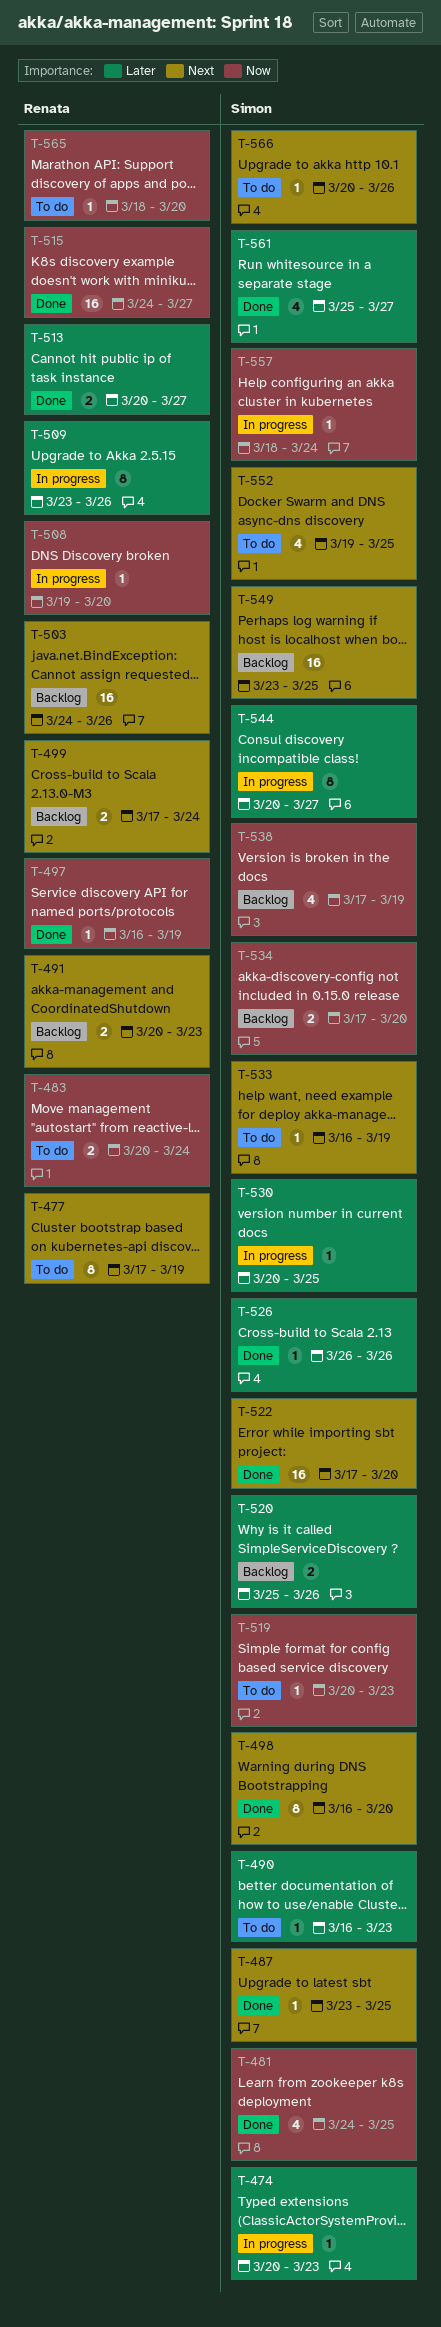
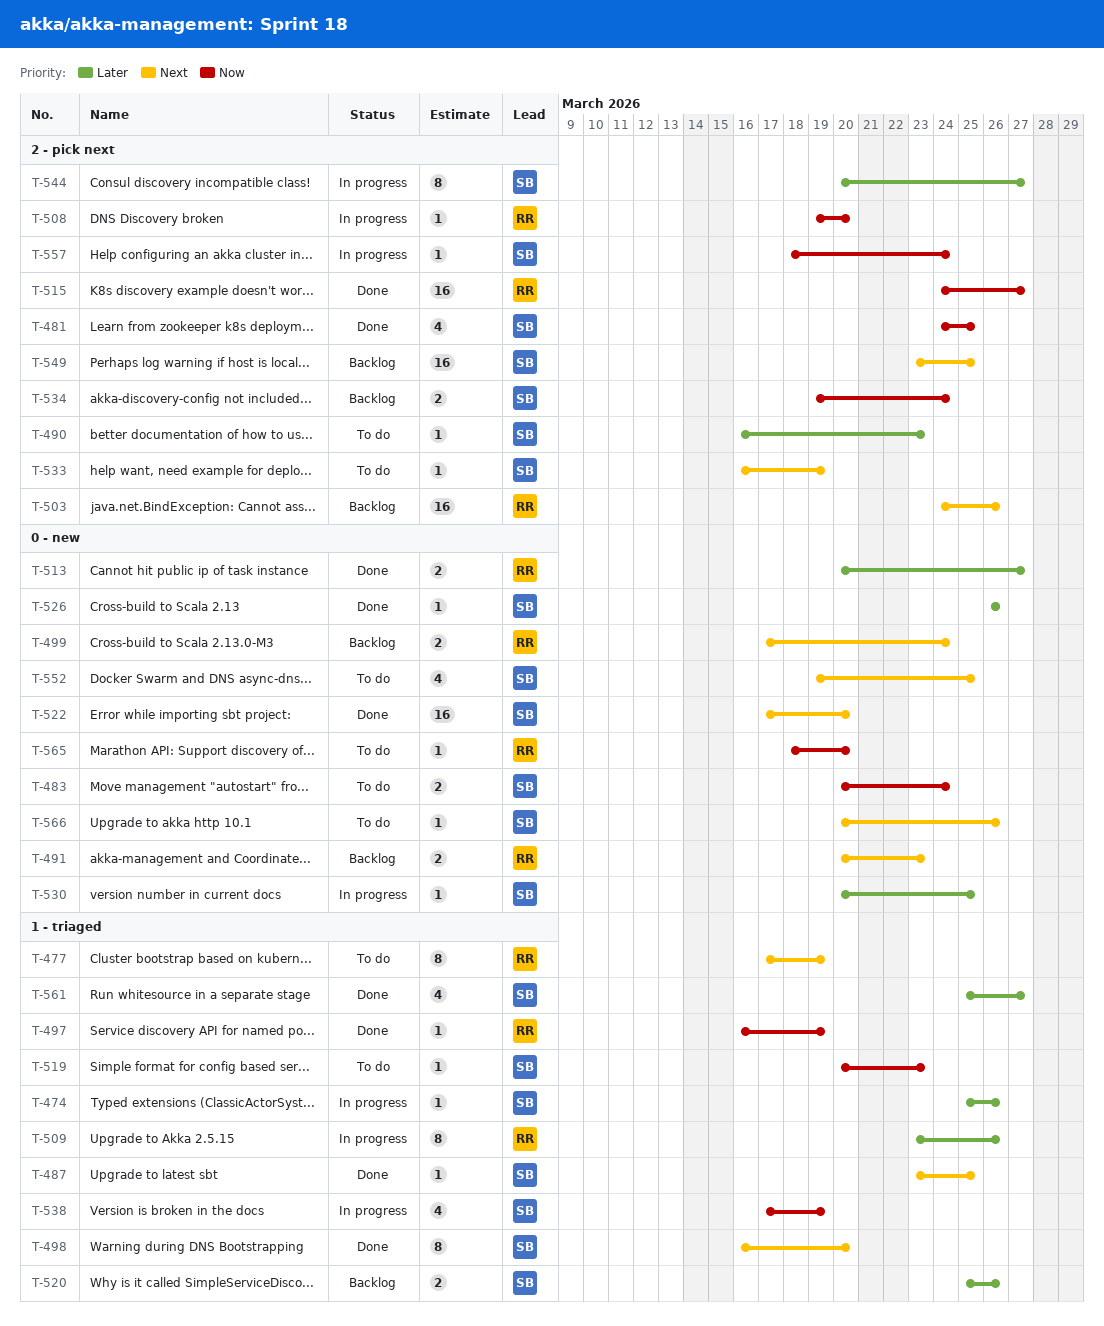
T-474, start: Mar 20 -> Mar 25
T-474, due: Mar 23 -> Mar 26
T-483, owner: Renata -> Simon
T-534, start: Mar 17 -> Mar 19
T-534, due: Mar 20 -> Mar 24
T-538, status: Backlog -> In progress

